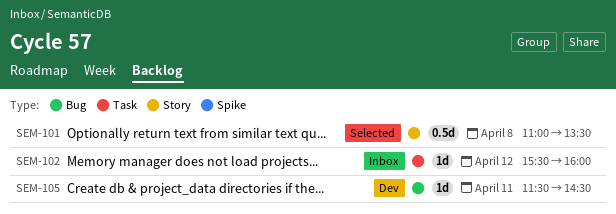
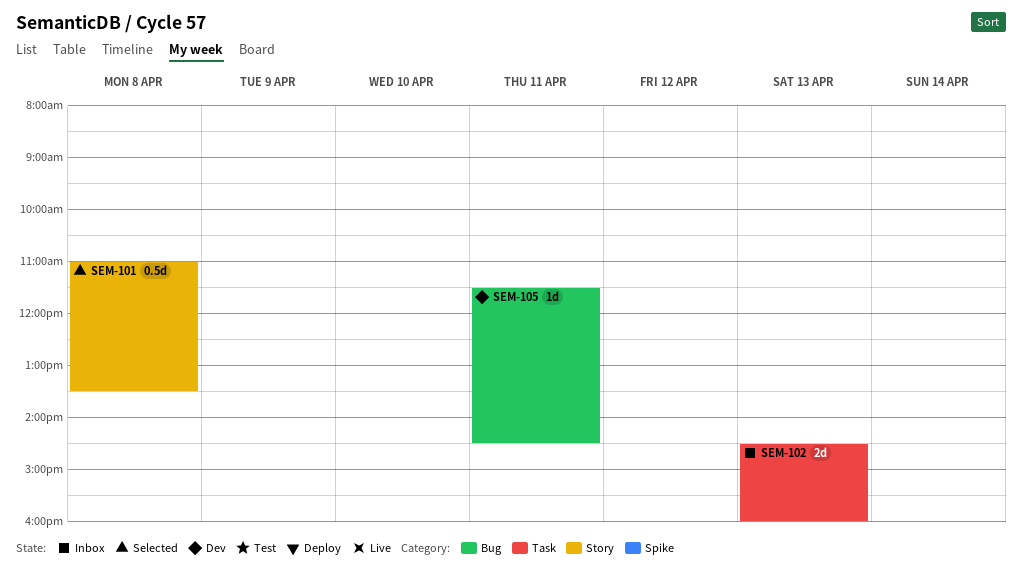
SEM-102, estimate: 1d -> 2d
SEM-102, day: Apr 12 -> Apr 13
SEM-102, begins: 15:30 -> 14:30

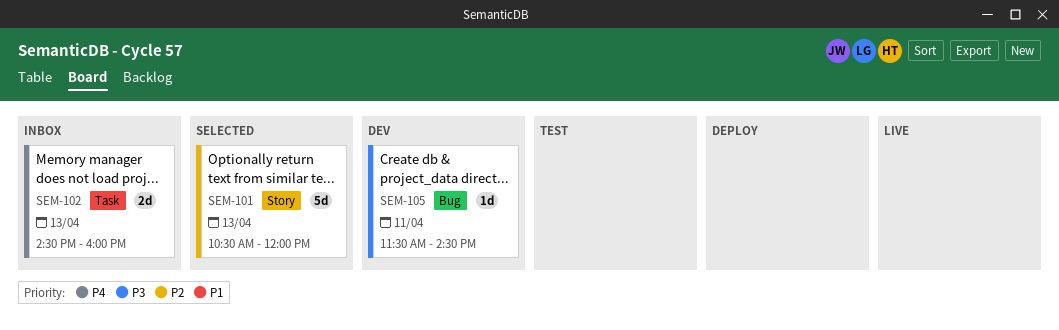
SEM-101, estimate: 0.5d -> 5d
SEM-101, day: Apr 8 -> Apr 13
SEM-101, begins: 11:00 -> 10:30
SEM-101, ends: 13:30 -> 12:00

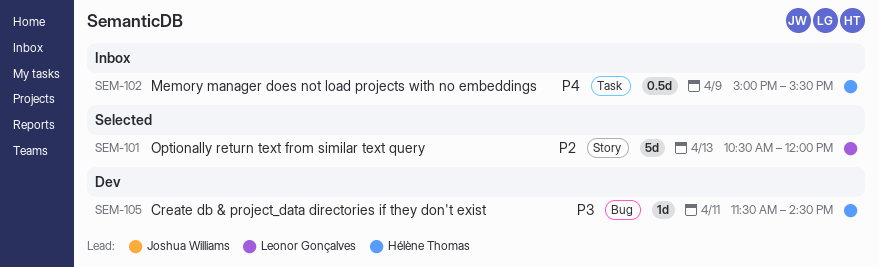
SEM-102, estimate: 2d -> 0.5d
SEM-102, day: Apr 13 -> Apr 9
SEM-102, begins: 14:30 -> 15:00
SEM-102, ends: 16:00 -> 15:30

